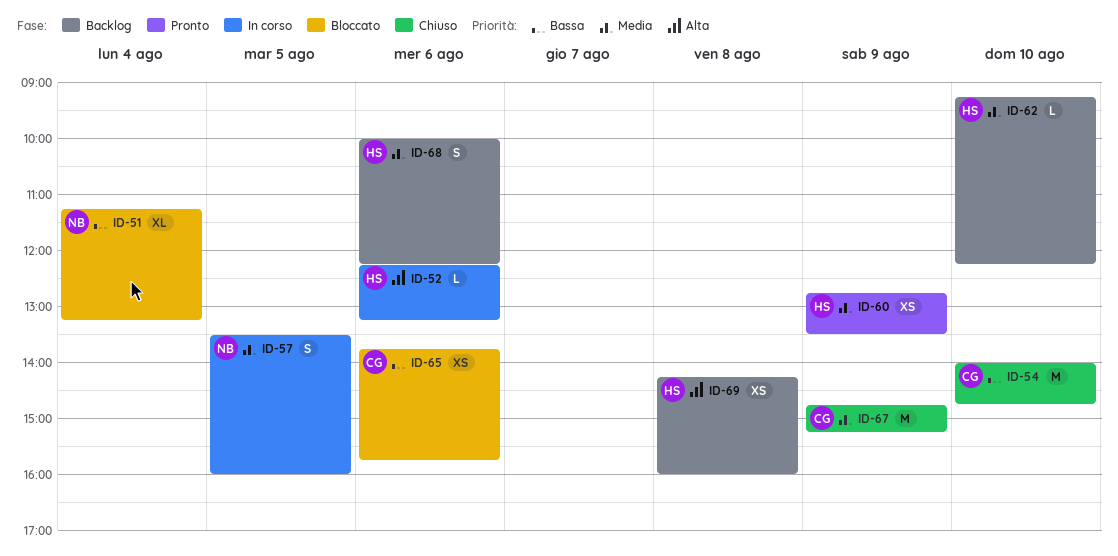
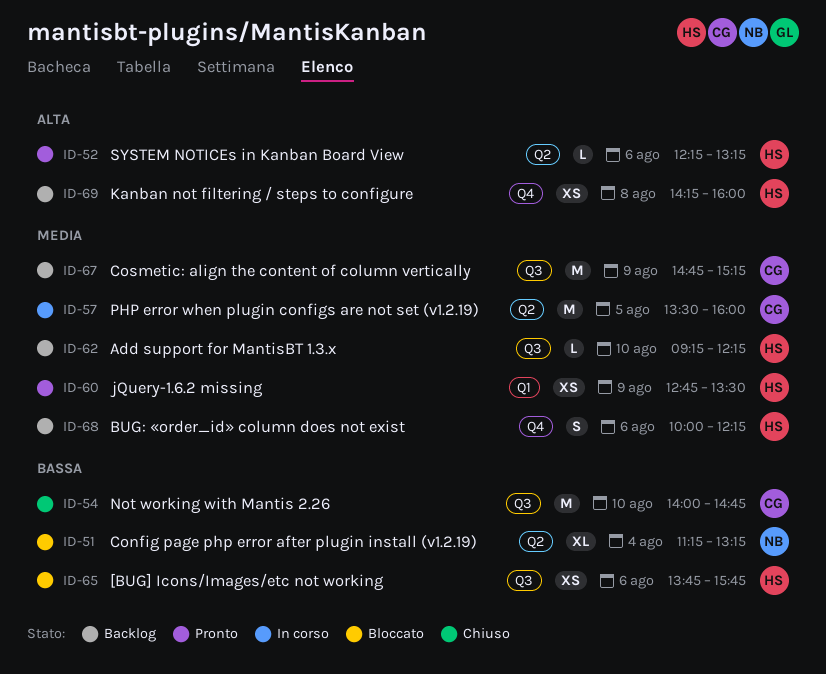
ID-52, status: In corso -> Pronto
ID-57, owner: NB -> CG
ID-57, estimate: S -> M
ID-65, owner: CG -> HS
ID-67, status: Chiuso -> Backlog

